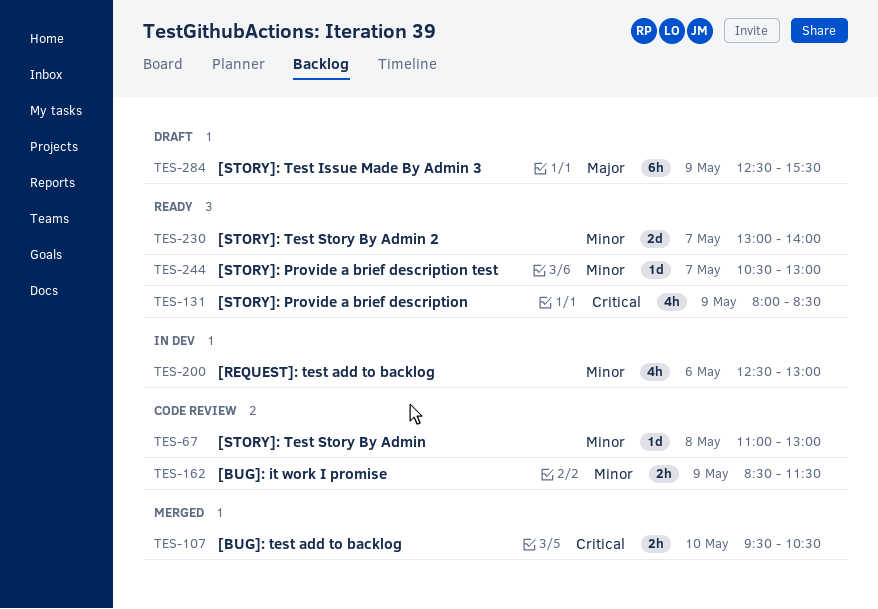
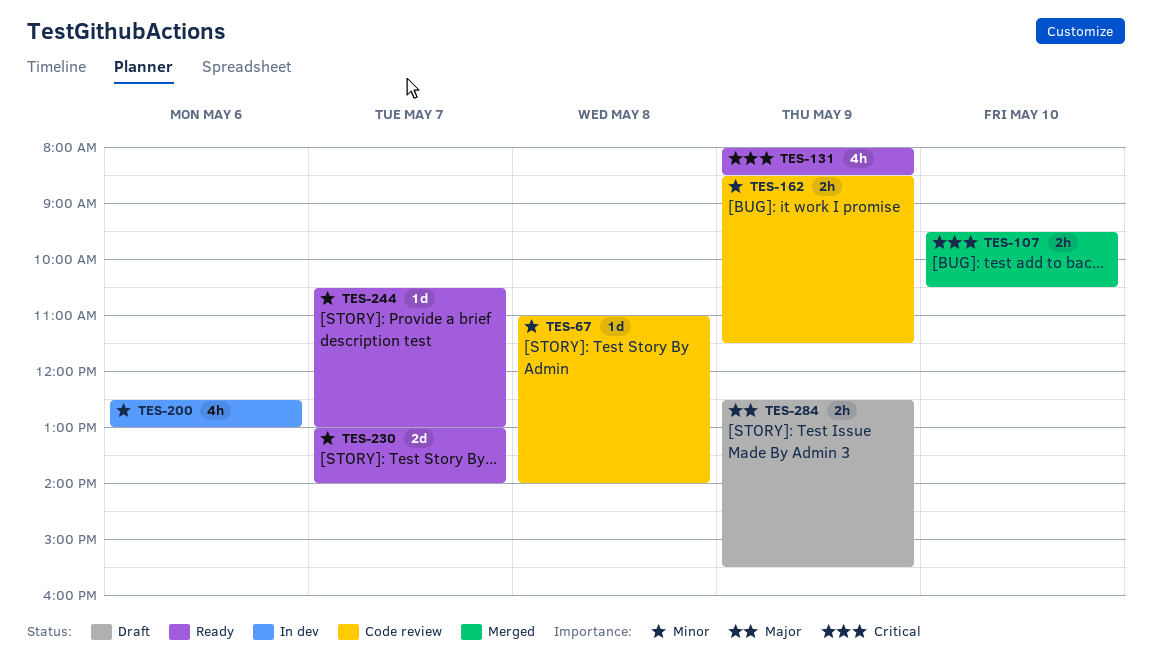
TES-67, ends: 13:00 -> 14:00
TES-284, estimate: 6h -> 2h

